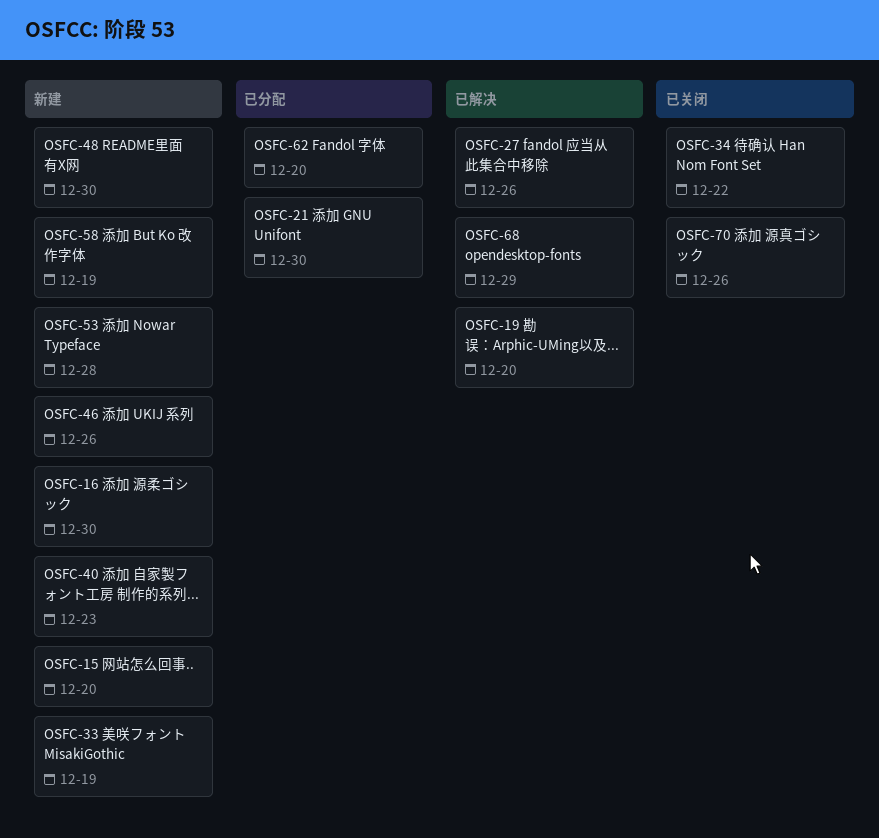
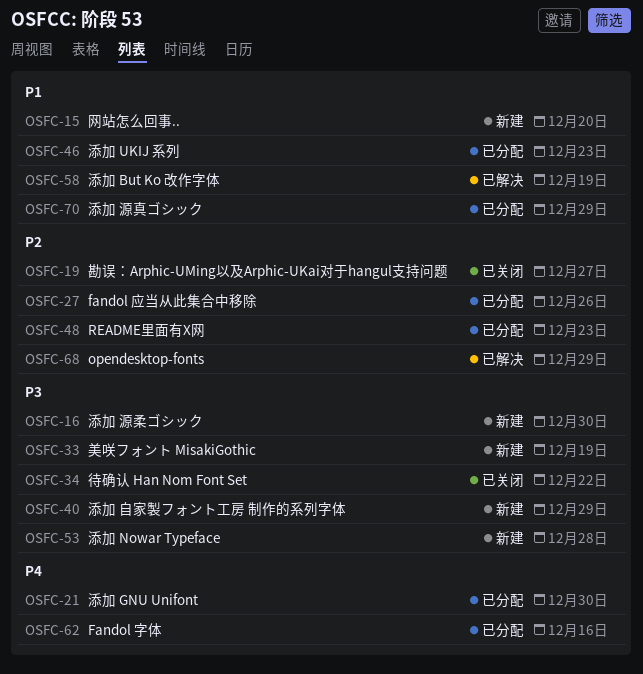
OSFC-19, status: 已解决 -> 已关闭
OSFC-19, due: Dec 20 -> Dec 27
OSFC-27, status: 已解决 -> 已分配
OSFC-40, due: Dec 23 -> Dec 29
OSFC-46, status: 新建 -> 已分配
OSFC-46, due: Dec 26 -> Dec 23
OSFC-48, status: 新建 -> 已分配
OSFC-48, due: Dec 30 -> Dec 23
OSFC-58, status: 新建 -> 已解决
OSFC-62, due: Dec 20 -> Dec 16
OSFC-70, status: 已关闭 -> 已分配
OSFC-70, due: Dec 26 -> Dec 29

